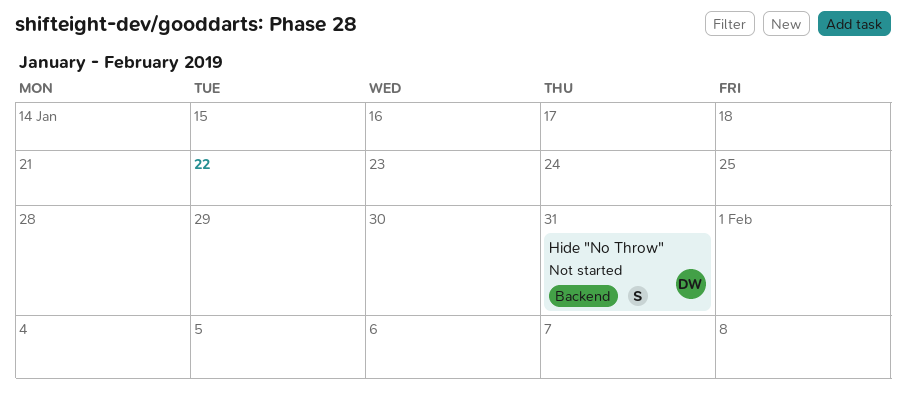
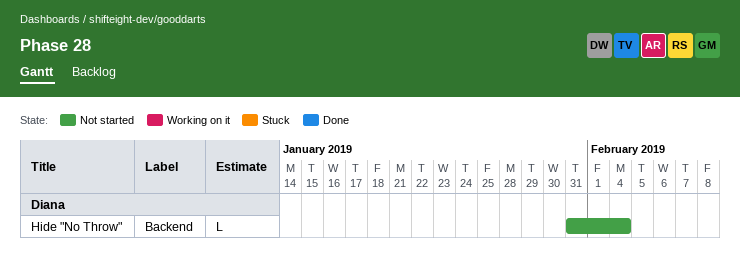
Hide "No Throw", estimate: S -> L
Hide "No Throw", due: Jan 31 -> Feb 4

